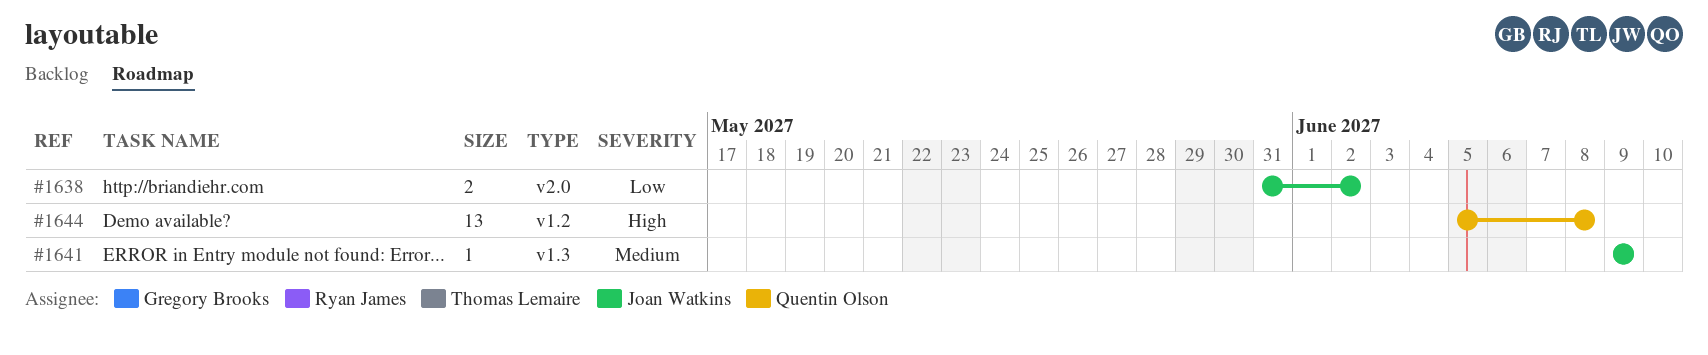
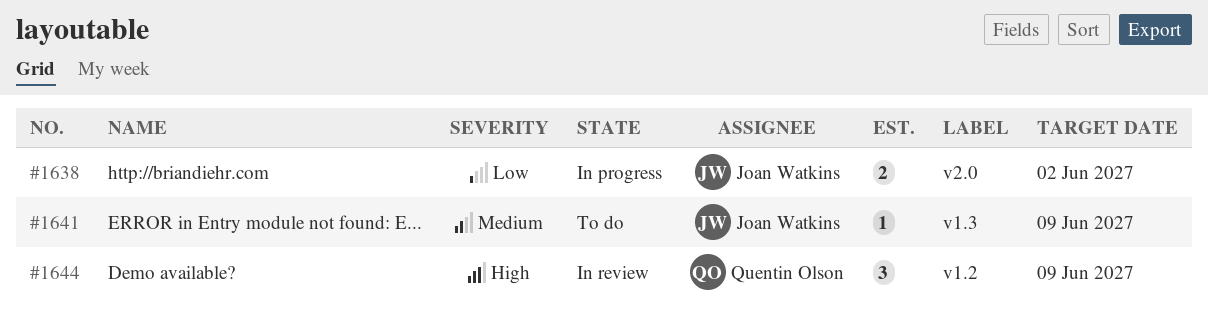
#1644, estimate: 13 -> 3
#1644, due: Jun 8 -> Jun 9

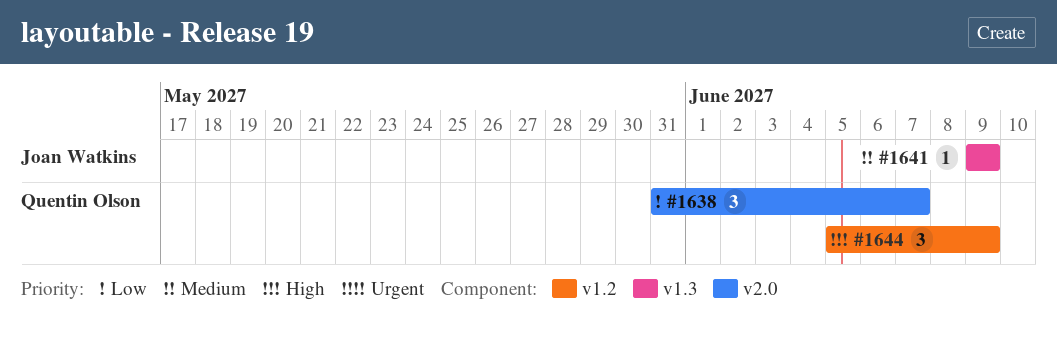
#1638, owner: Joan Watkins -> Quentin Olson
#1638, estimate: 2 -> 3
#1638, due: Jun 2 -> Jun 7

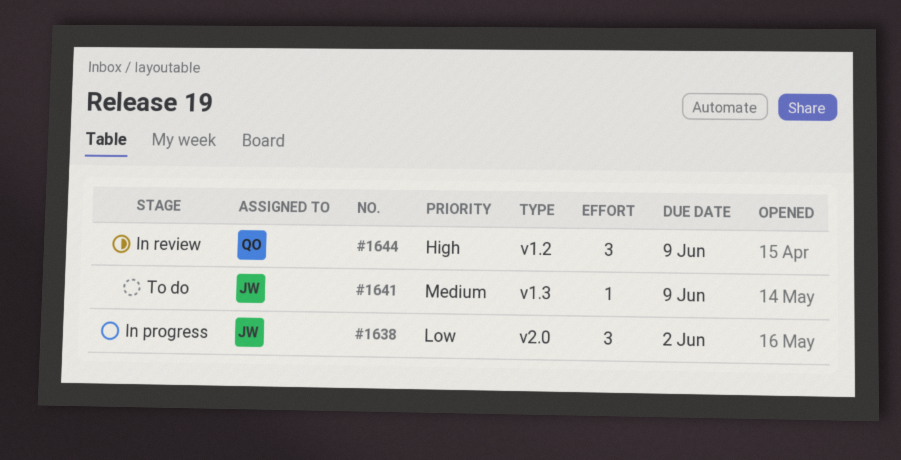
#1638, owner: Quentin Olson -> Joan Watkins
#1638, due: Jun 7 -> Jun 2

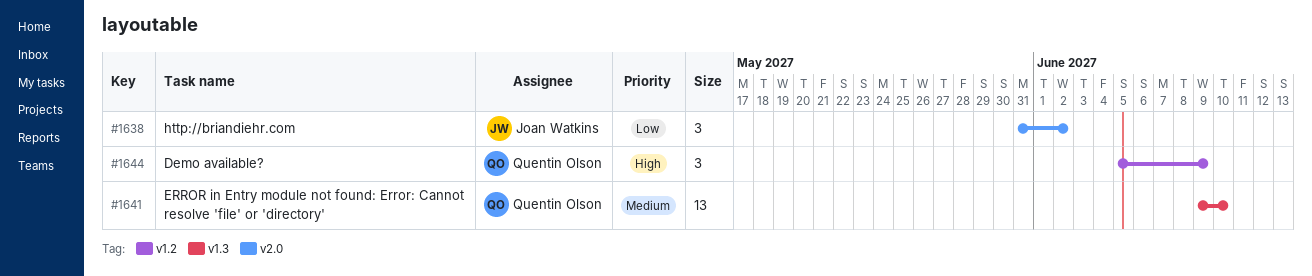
#1641, owner: Joan Watkins -> Quentin Olson
#1641, estimate: 1 -> 13
#1641, due: Jun 9 -> Jun 10

